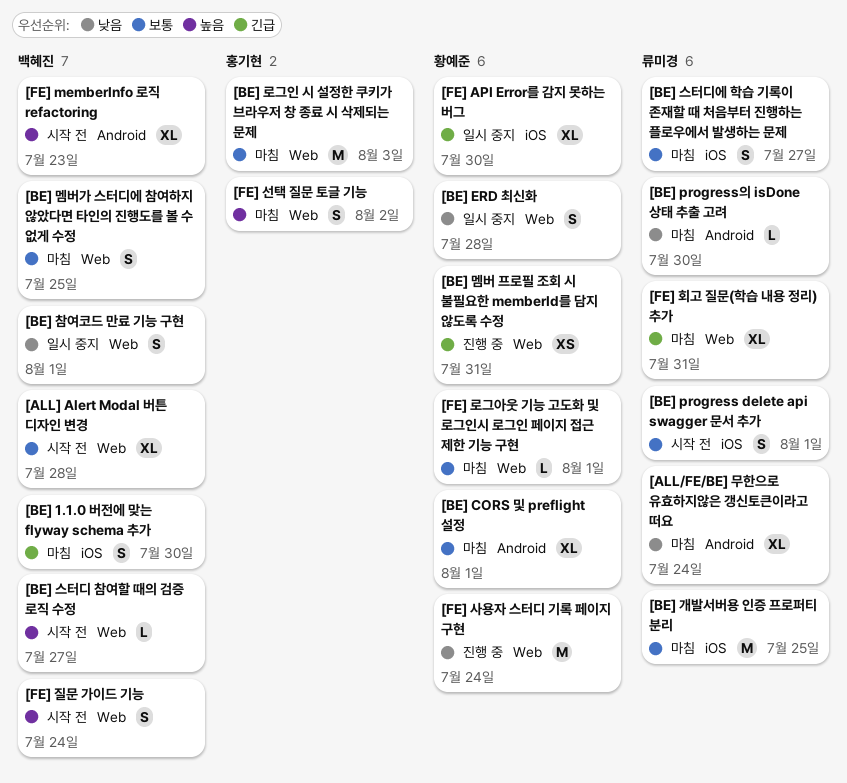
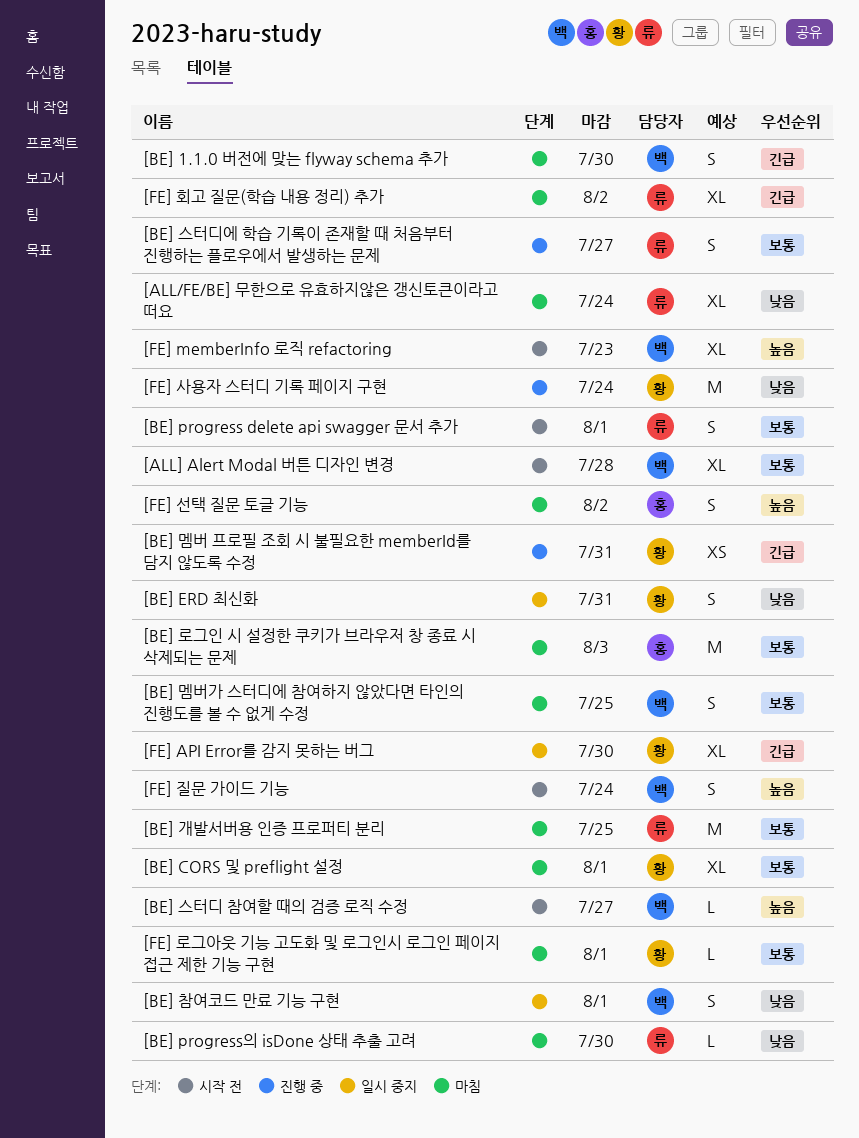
[BE] ERD 최신화, due: Jul 28 -> Jul 31
[BE] 스터디에 학습 기록이 존재할 때 처음부터 진행하는 플로우에서 발생하는 문제, status: 마침 -> 진행 중
[FE] 회고 질문(학습 내용 정리) 추가, due: Jul 31 -> Aug 2

